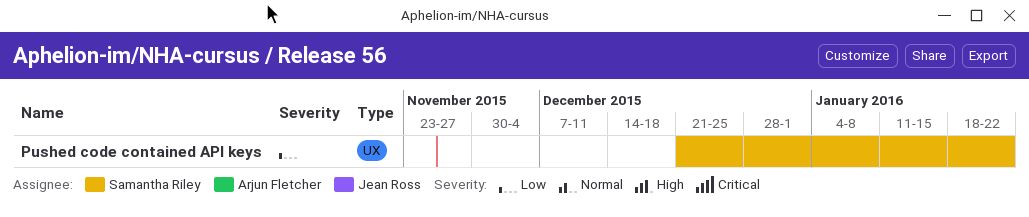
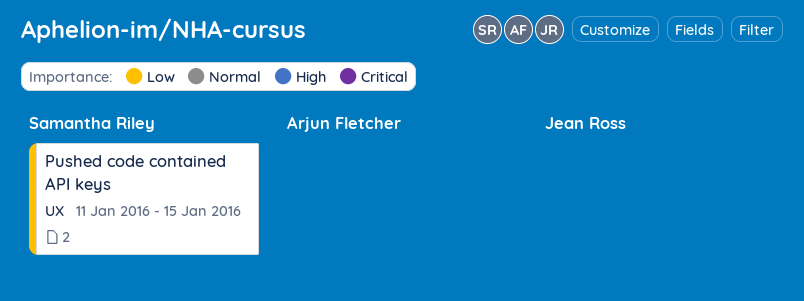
Pushed code contained API keys, start: Dec 21 -> Jan 11
Pushed code contained API keys, due: Jan 22 -> Jan 15

